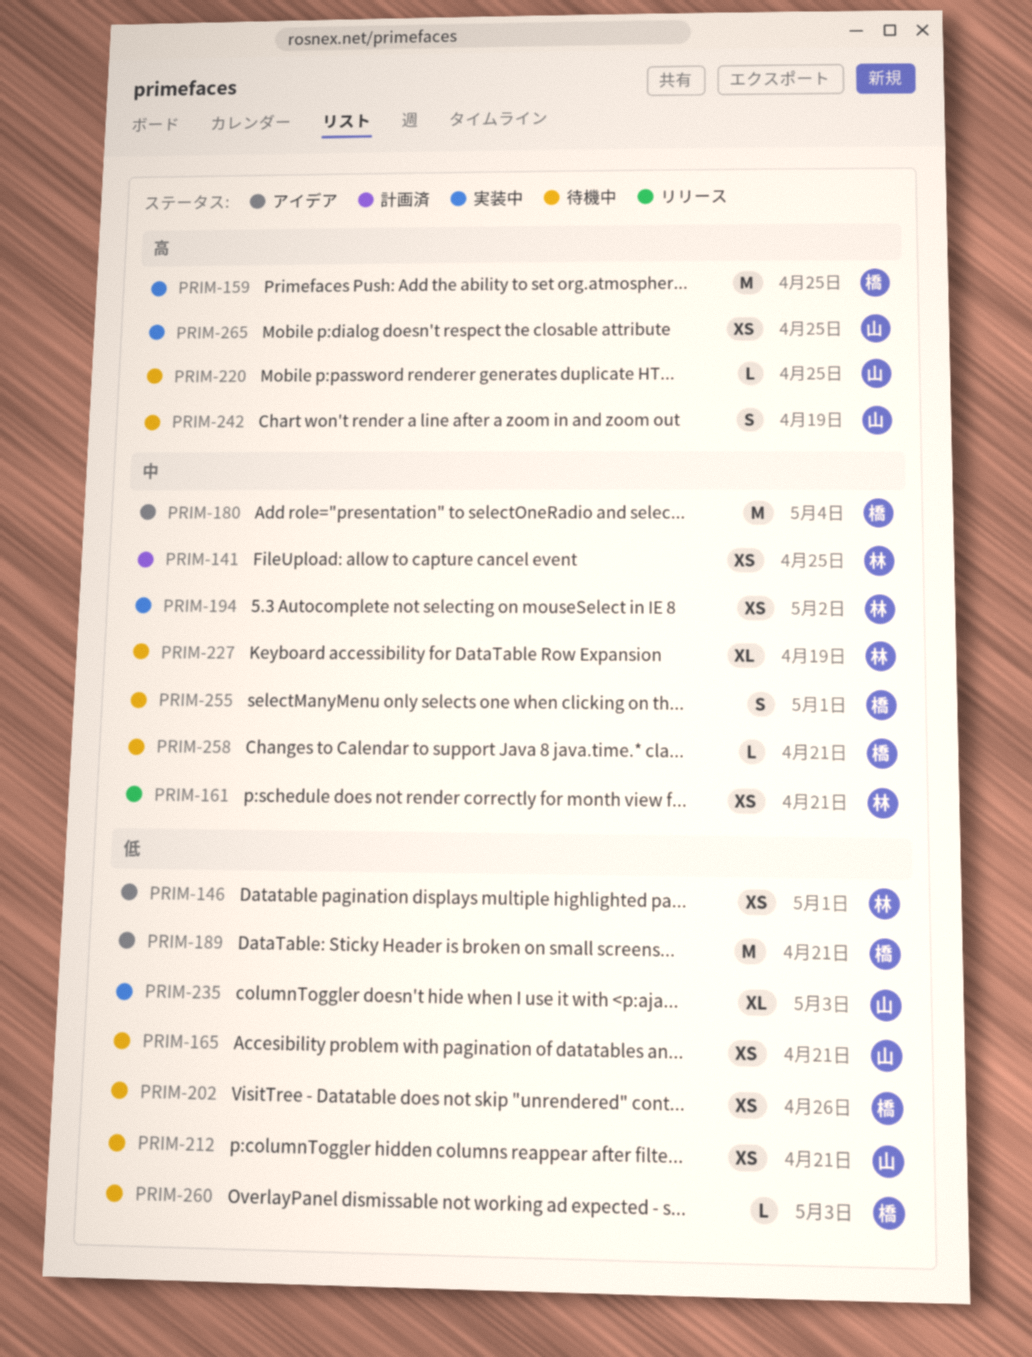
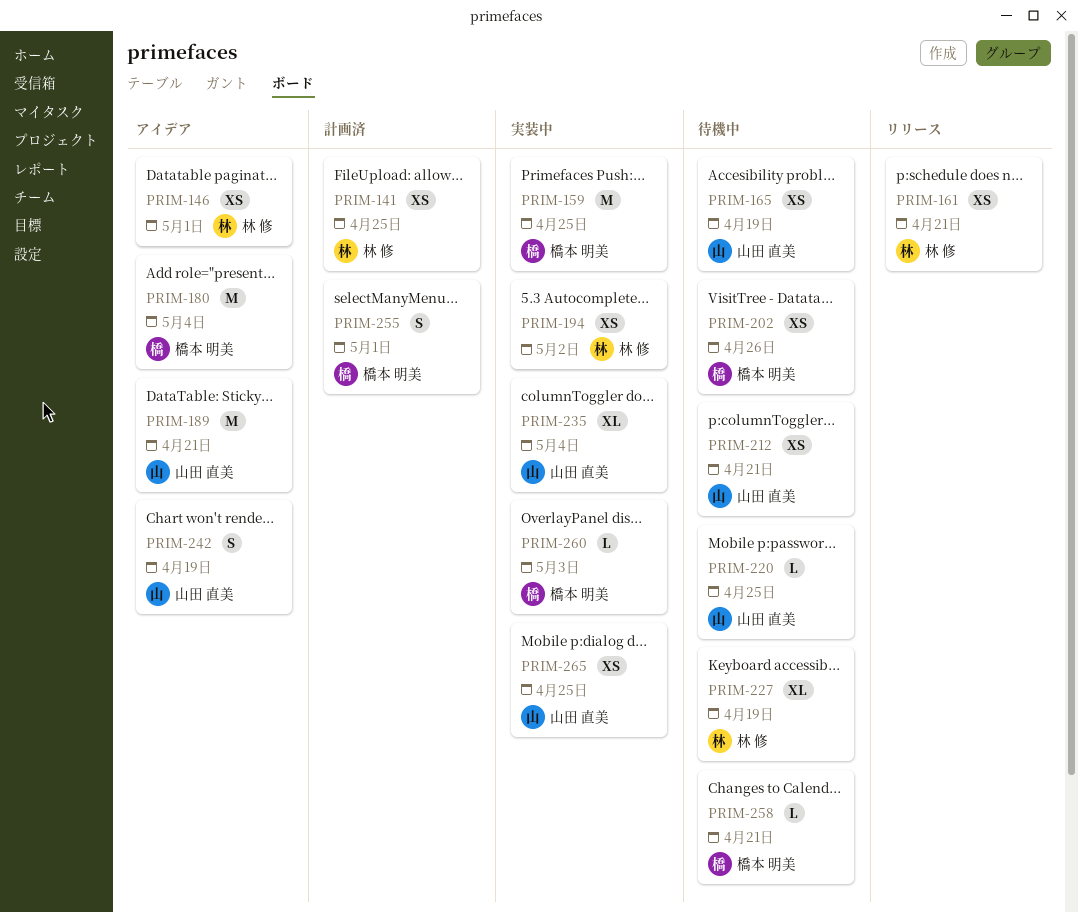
PRIM-165, due: Apr 21 -> Apr 19
PRIM-189, owner: 橋本 明美 -> 山田 直美
PRIM-235, due: May 3 -> May 4
PRIM-242, status: 待機中 -> アイデア
PRIM-255, status: 待機中 -> 計画済
PRIM-260, status: 待機中 -> 実装中

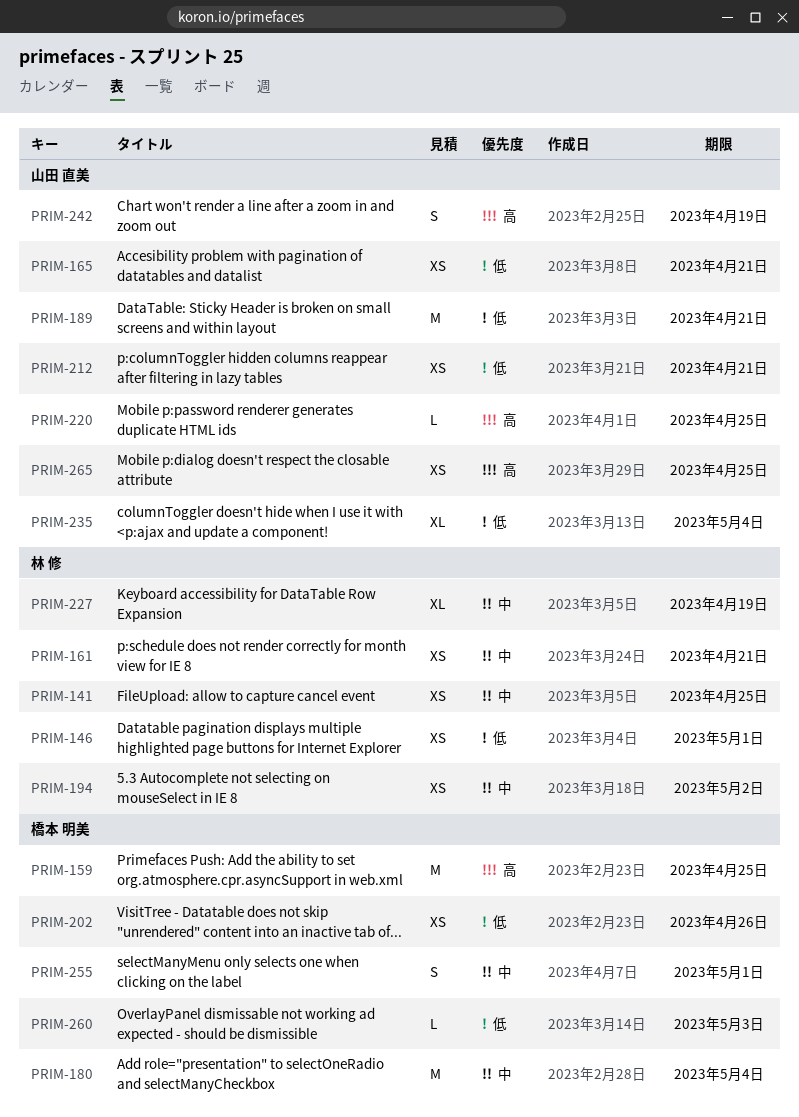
PRIM-165, due: Apr 19 -> Apr 21
PRIM-258: present -> none

